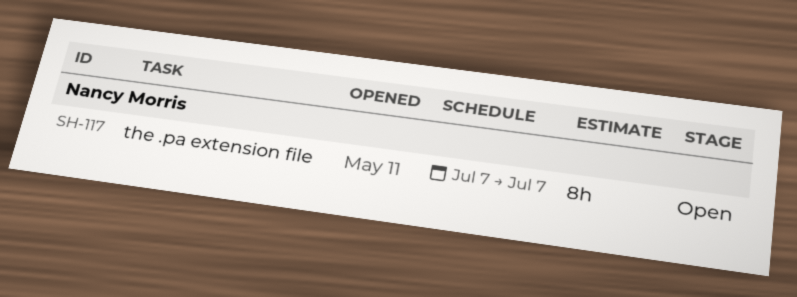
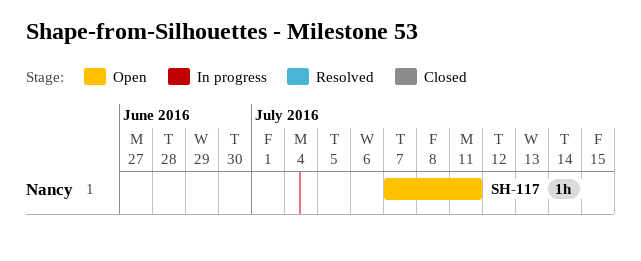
SH-117, estimate: 8h -> 1h
SH-117, due: Jul 7 -> Jul 11

